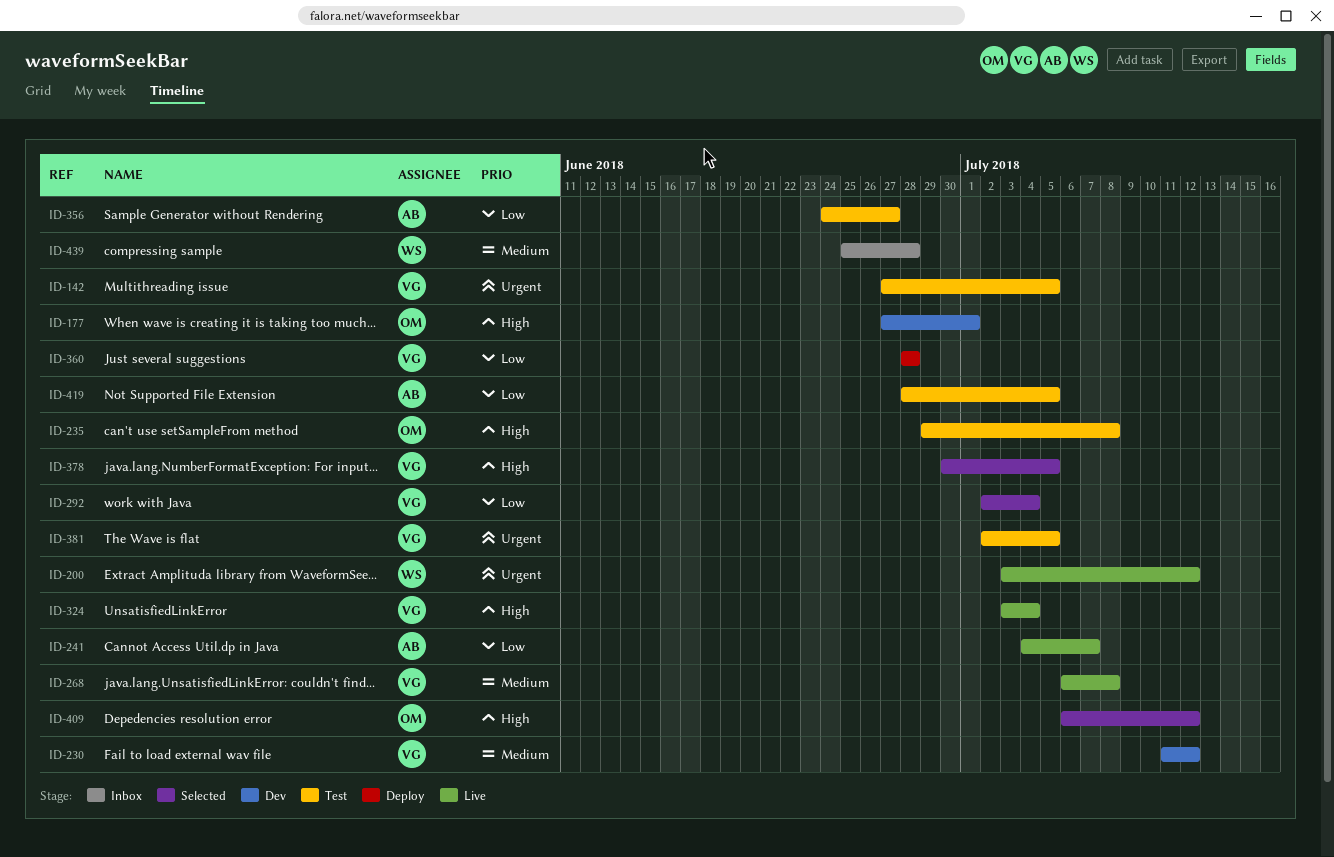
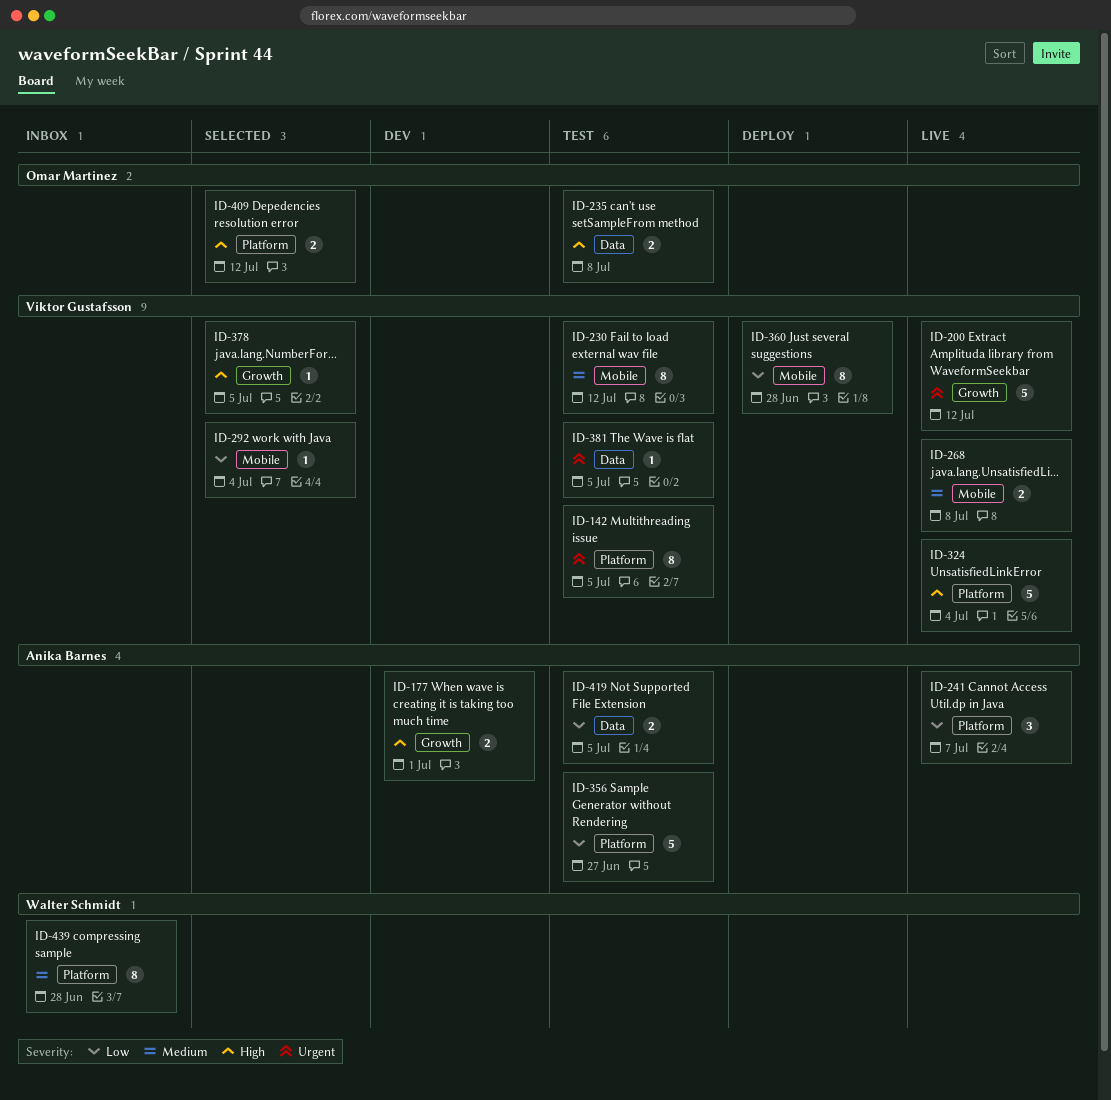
ID-177, owner: Omar Martinez -> Anika Barnes
ID-200, owner: Walter Schmidt -> Viktor Gustafsson
ID-230, status: Dev -> Test

